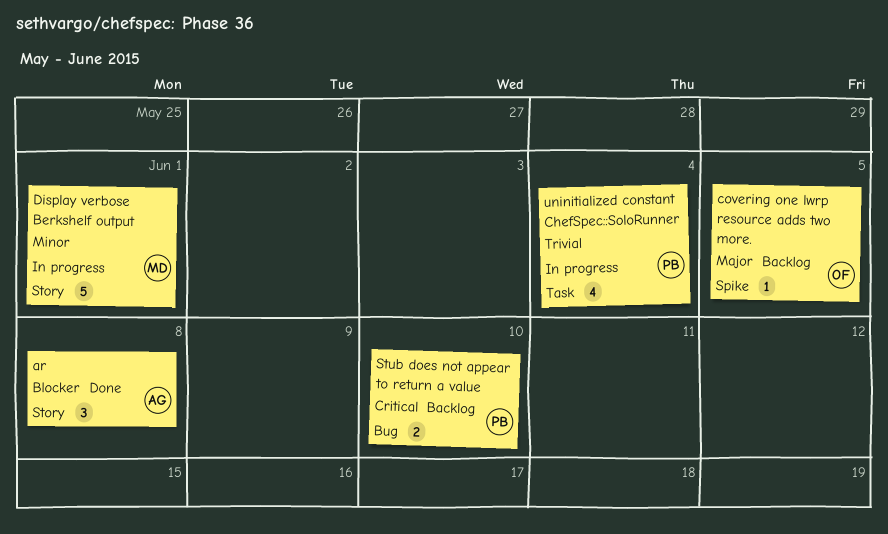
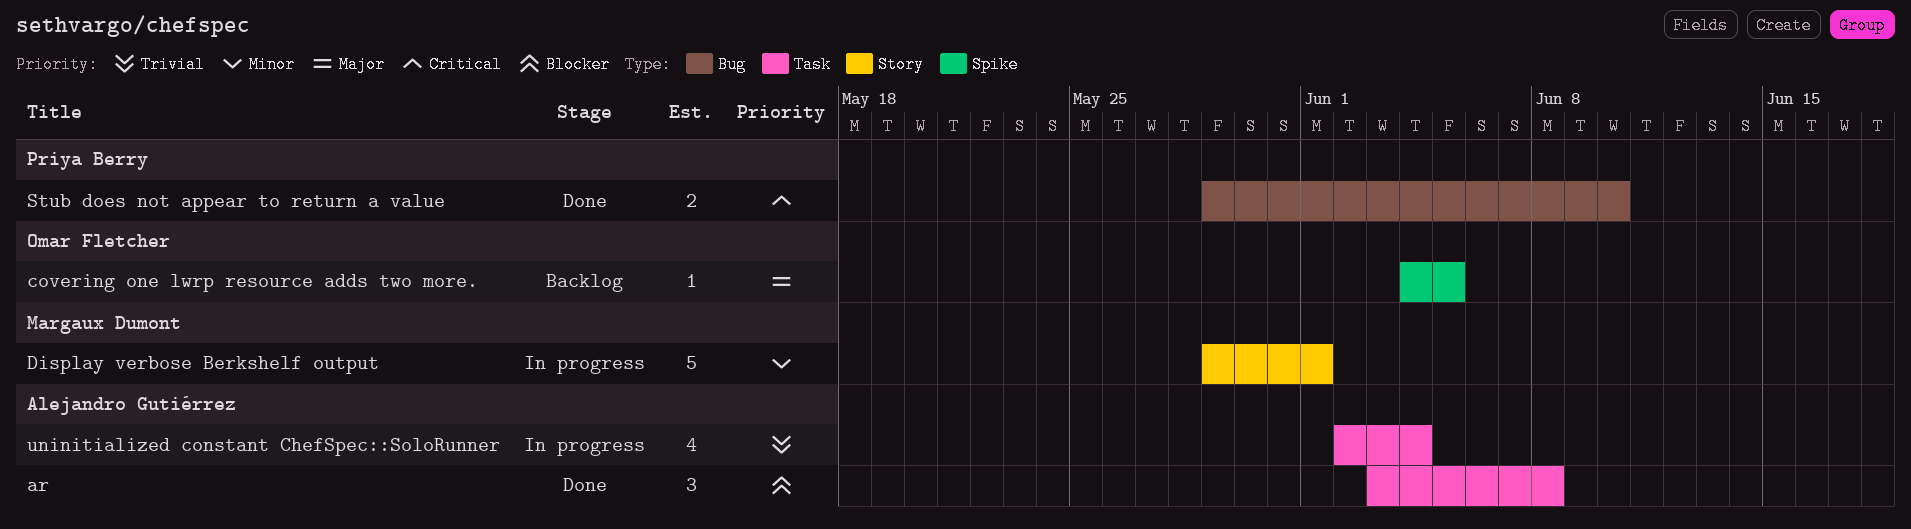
ar, label: Story -> Task
Stub does not appear to return a value, status: Backlog -> Done
uninitialized constant ChefSpec::SoloRunner, owner: Priya Berry -> Alejandro Gutiérrez

